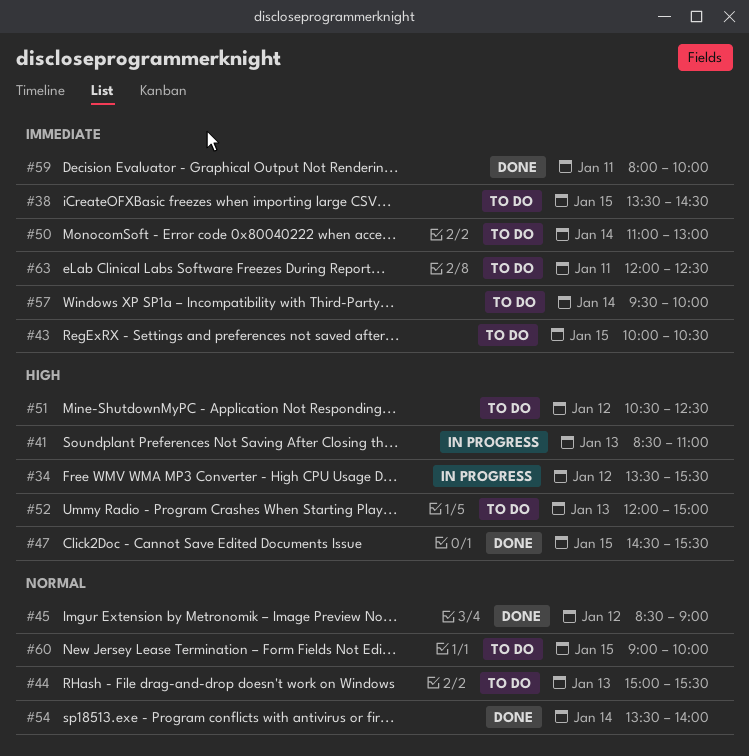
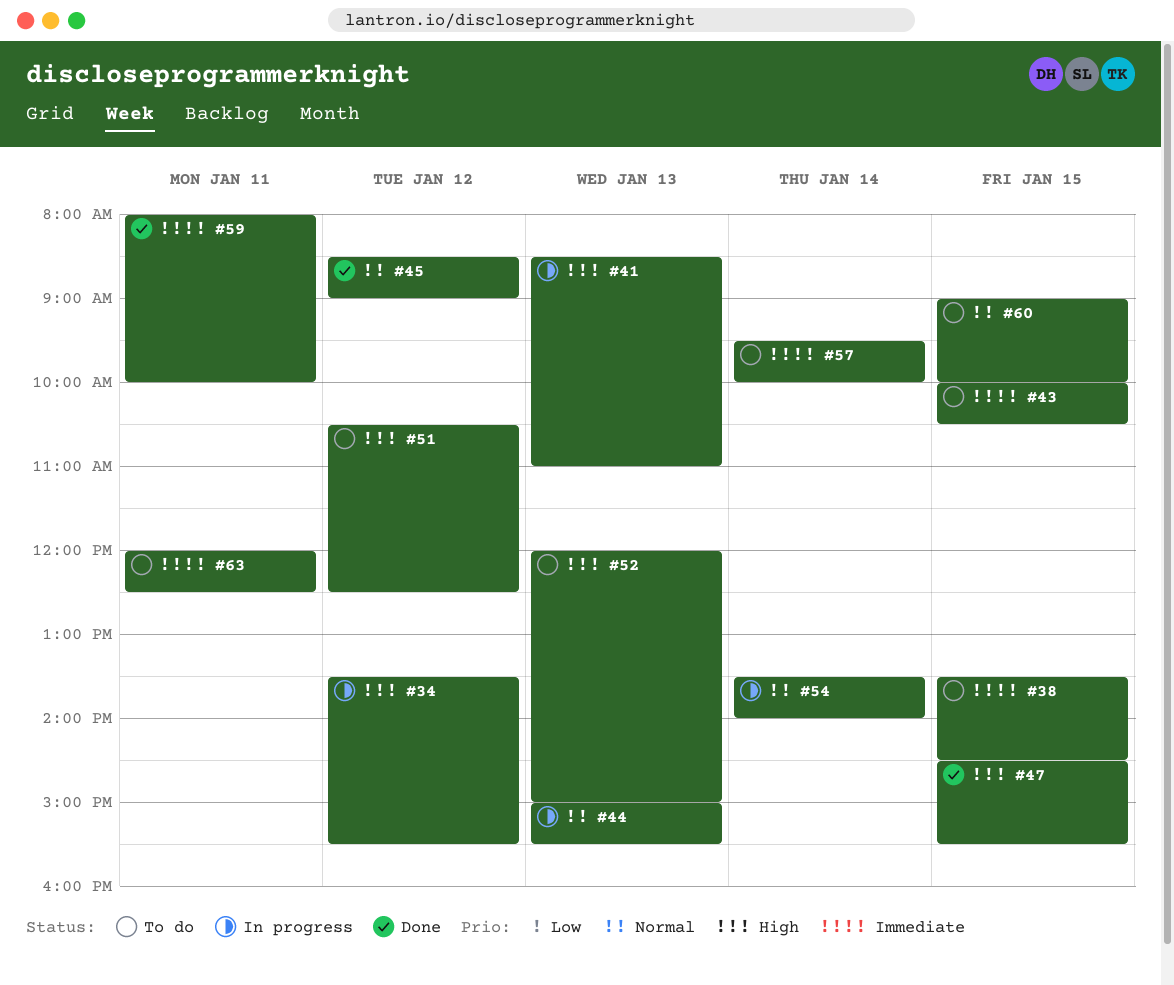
#44, status: To do -> In progress
#50: present -> none
#54, status: Done -> In progress

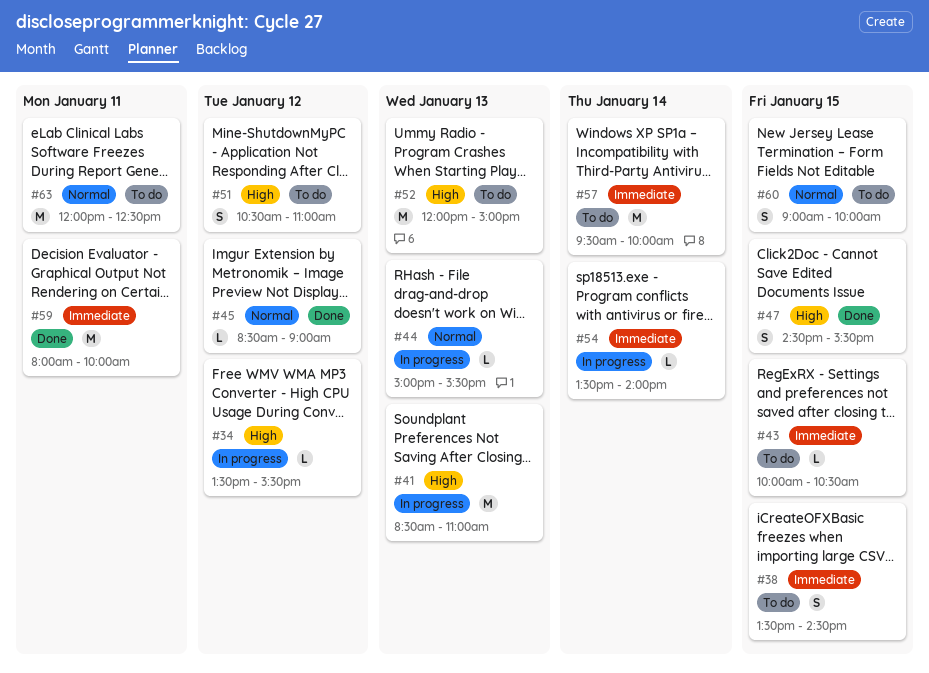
#51, ends: 12:30 -> 11:00
#54, priority: Normal -> Immediate
#63, priority: Immediate -> Normal

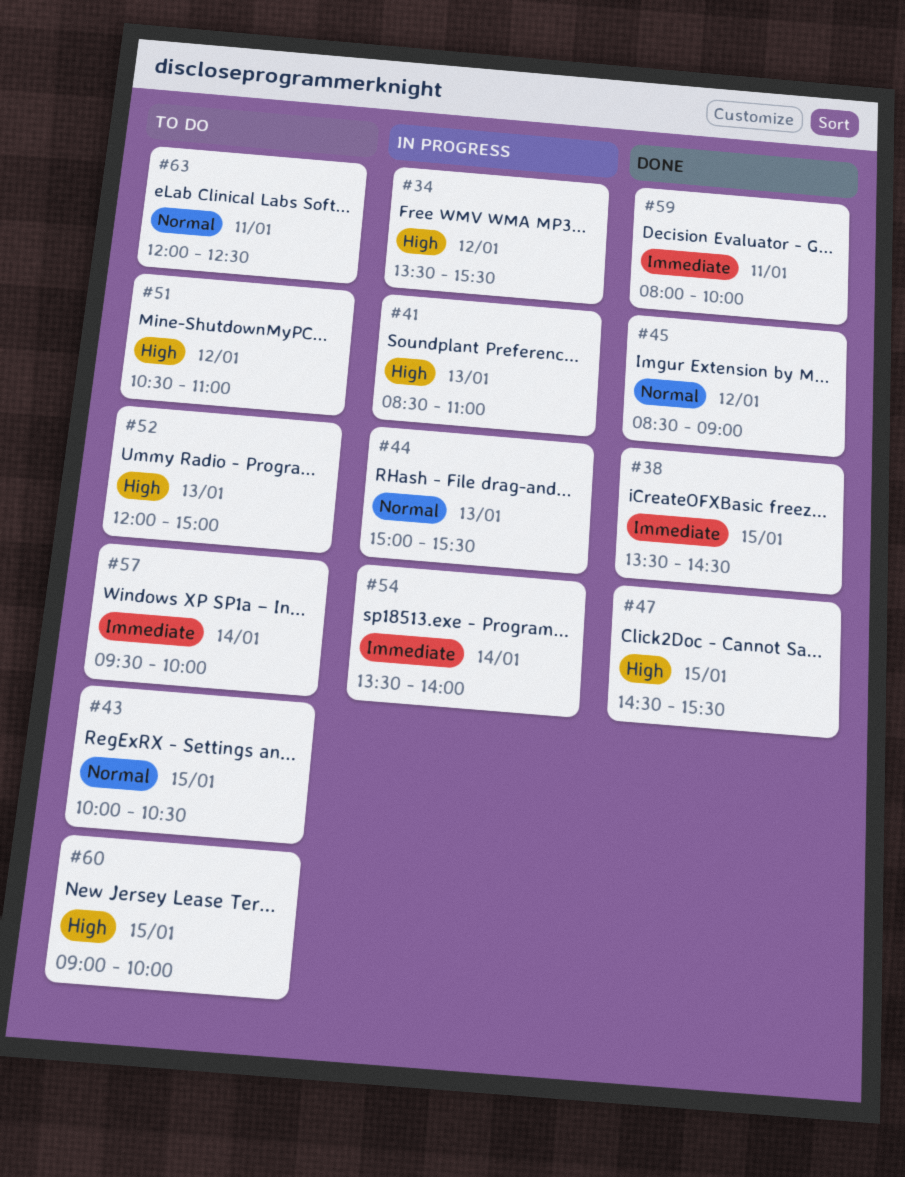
#38, status: To do -> Done
#43, priority: Immediate -> Normal
#60, priority: Normal -> High

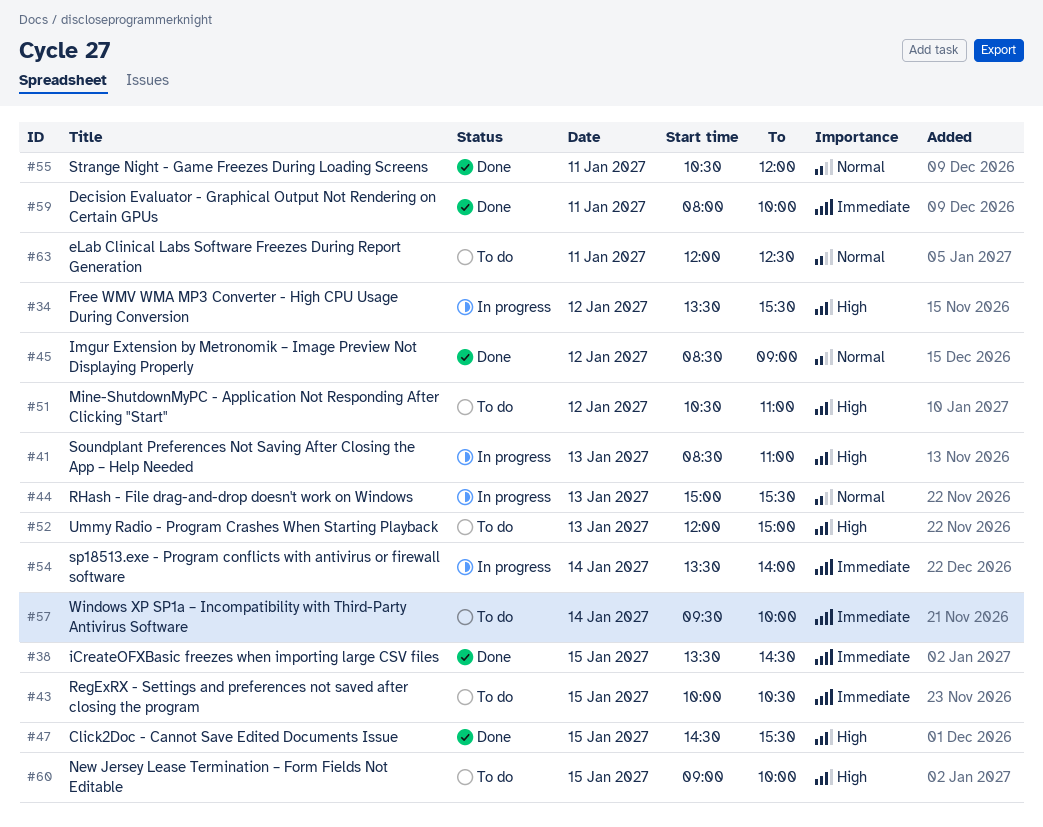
#43, priority: Normal -> Immediate
#55: none -> present

